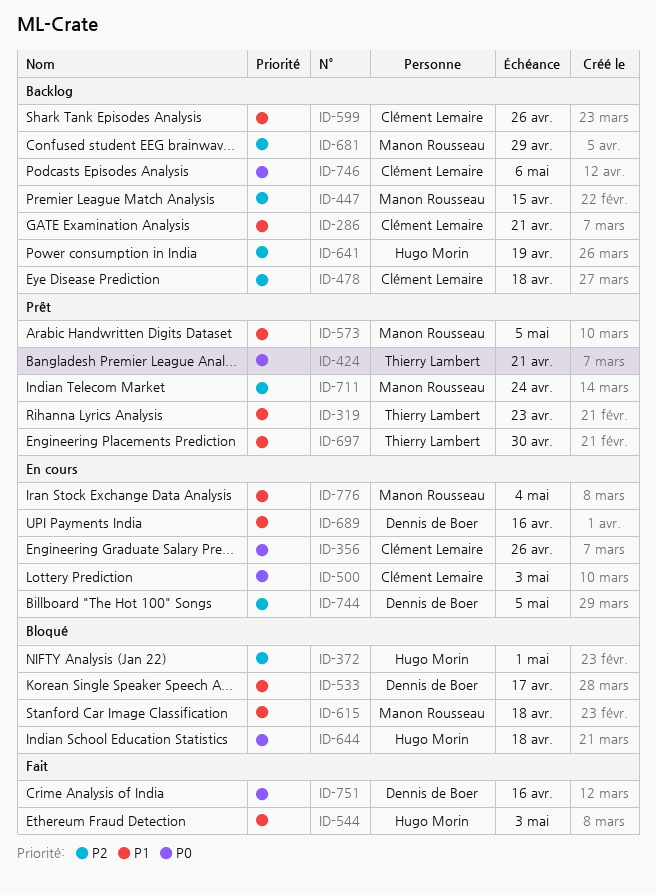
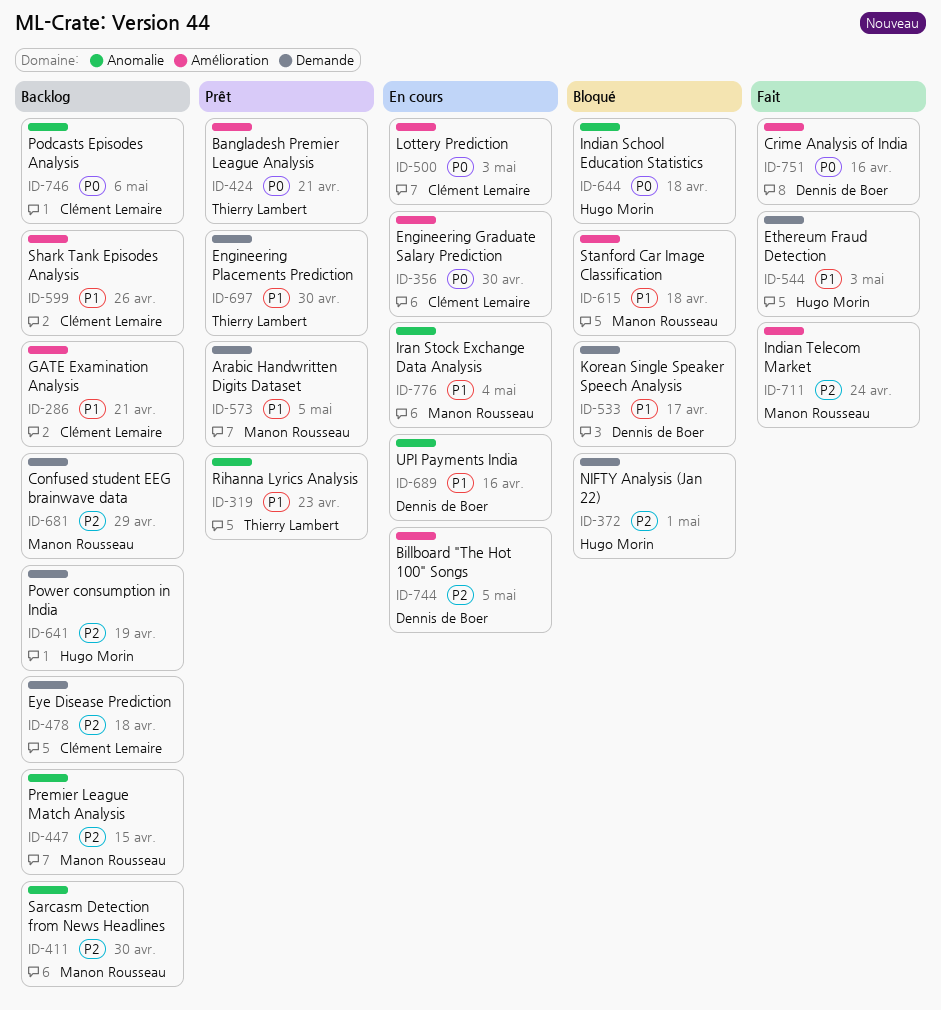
ID-356, due: Apr 26 -> Apr 30
ID-411: none -> present
ID-711, status: Prêt -> Fait

